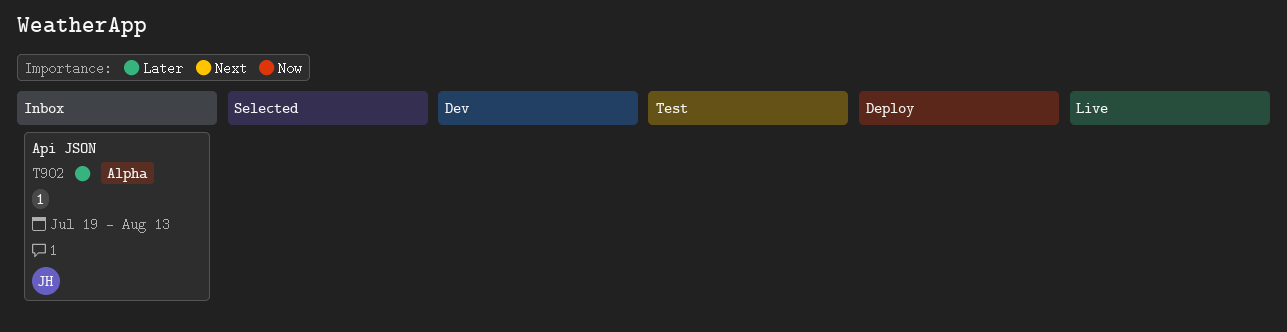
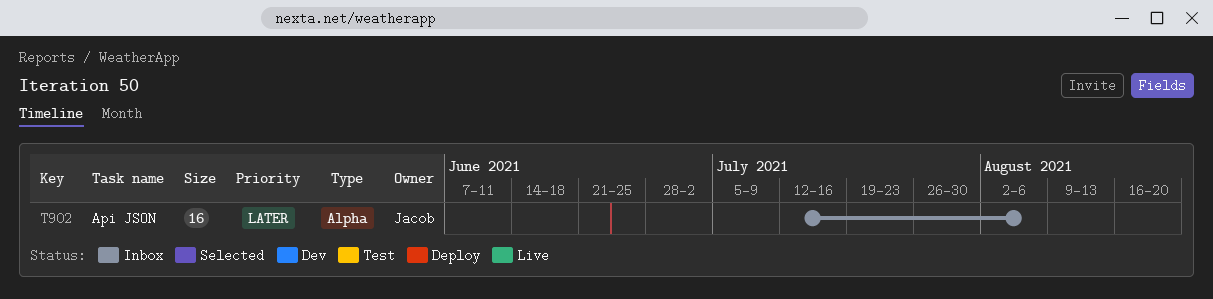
T902, estimate: 1 -> 16
T902, start: Jul 19 -> Jul 12
T902, due: Aug 13 -> Aug 6

